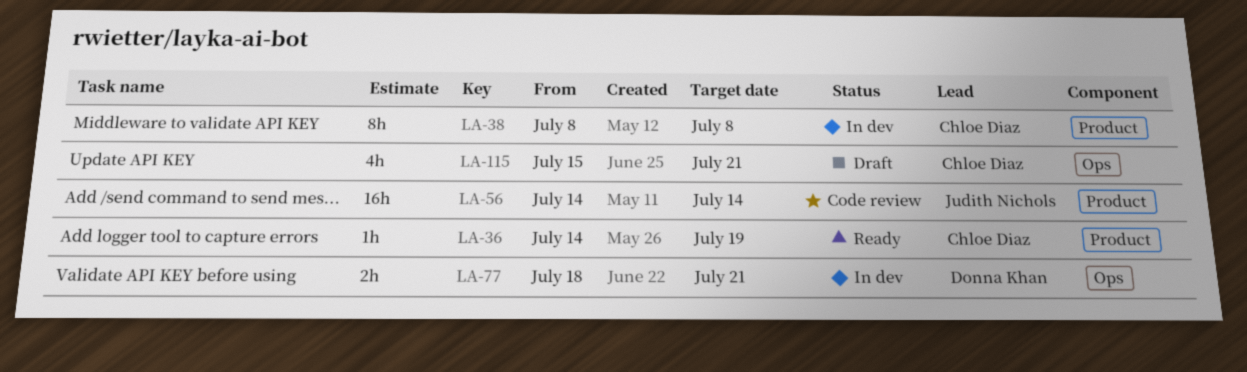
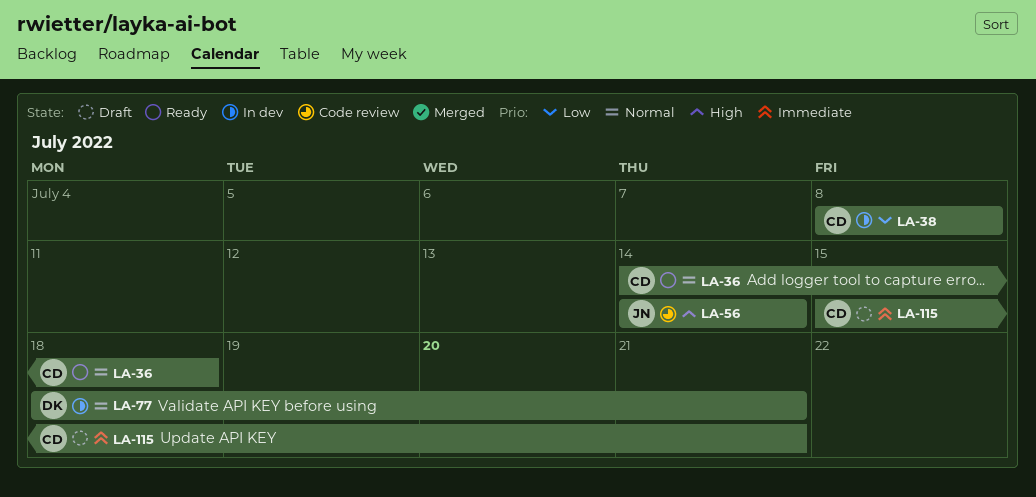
LA-36, due: Jul 19 -> Jul 18

